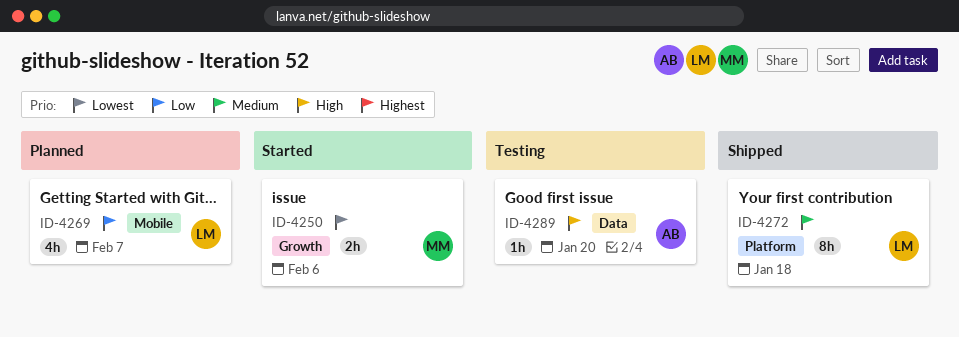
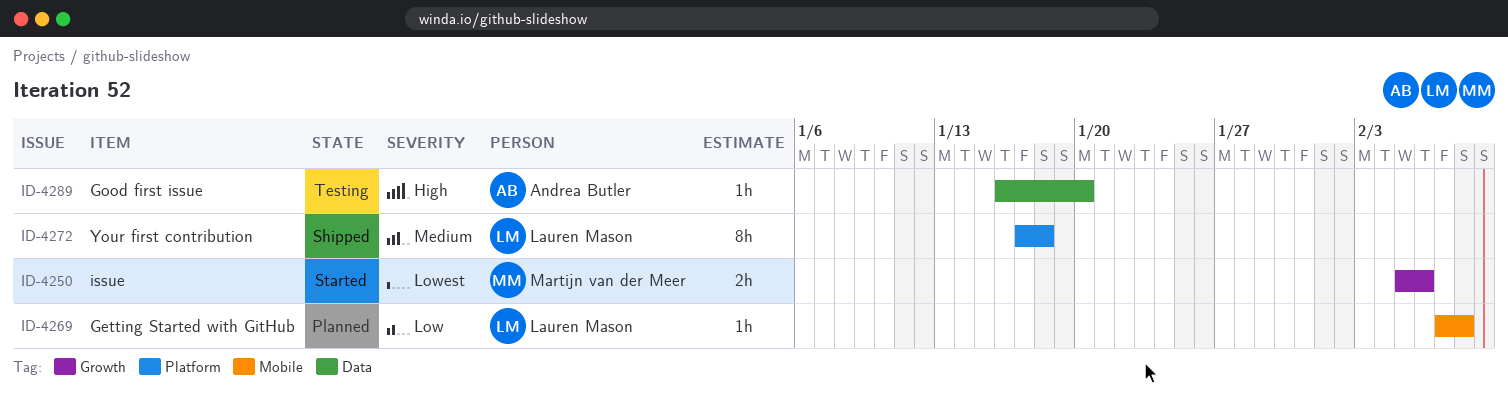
ID-4269, estimate: 4h -> 1h
ID-4269, due: Feb 7 -> Feb 8

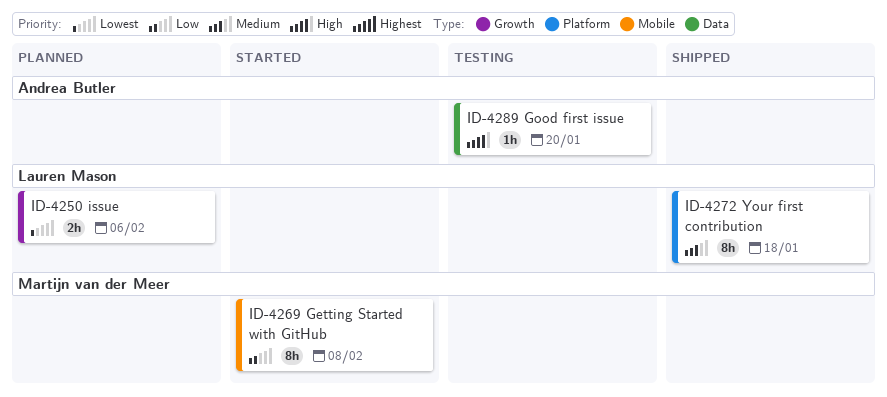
ID-4250, status: Started -> Planned
ID-4250, owner: Martijn van der Meer -> Lauren Mason
ID-4269, status: Planned -> Started
ID-4269, owner: Lauren Mason -> Martijn van der Meer
ID-4269, estimate: 1h -> 8h

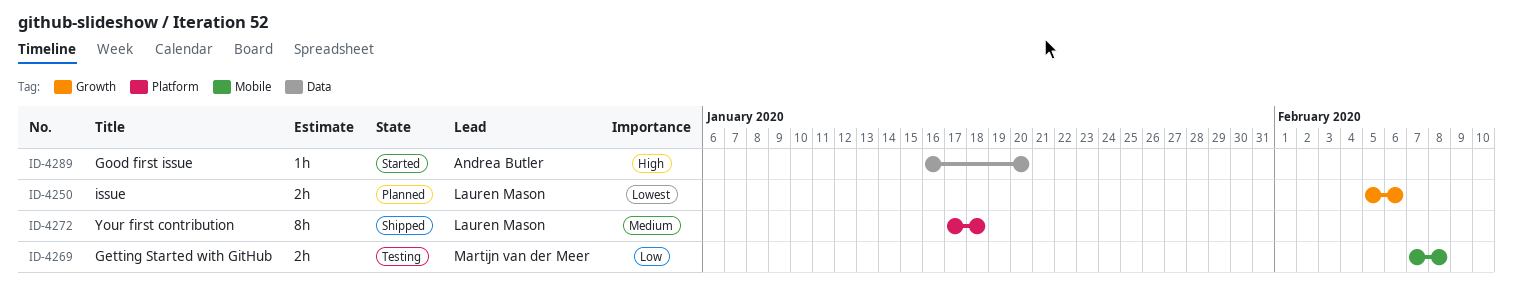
ID-4269, status: Started -> Testing
ID-4269, estimate: 8h -> 2h
ID-4289, status: Testing -> Started

